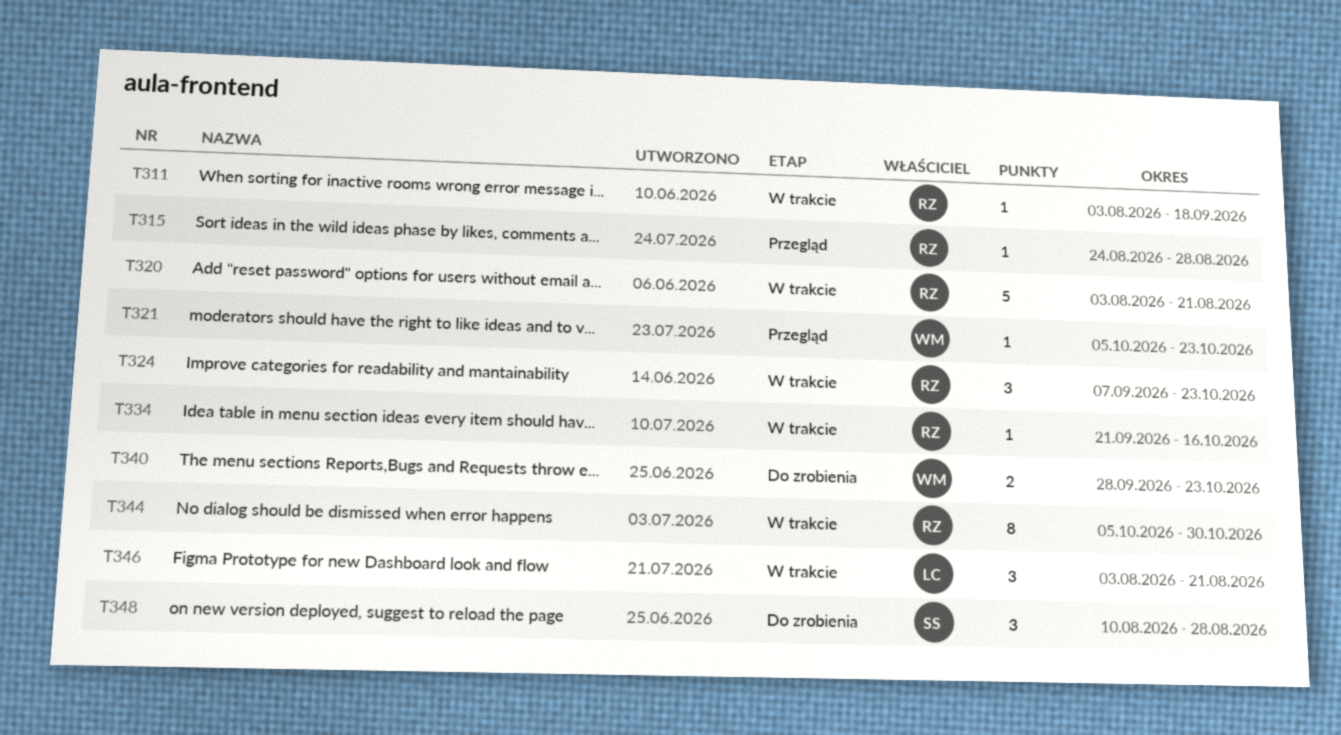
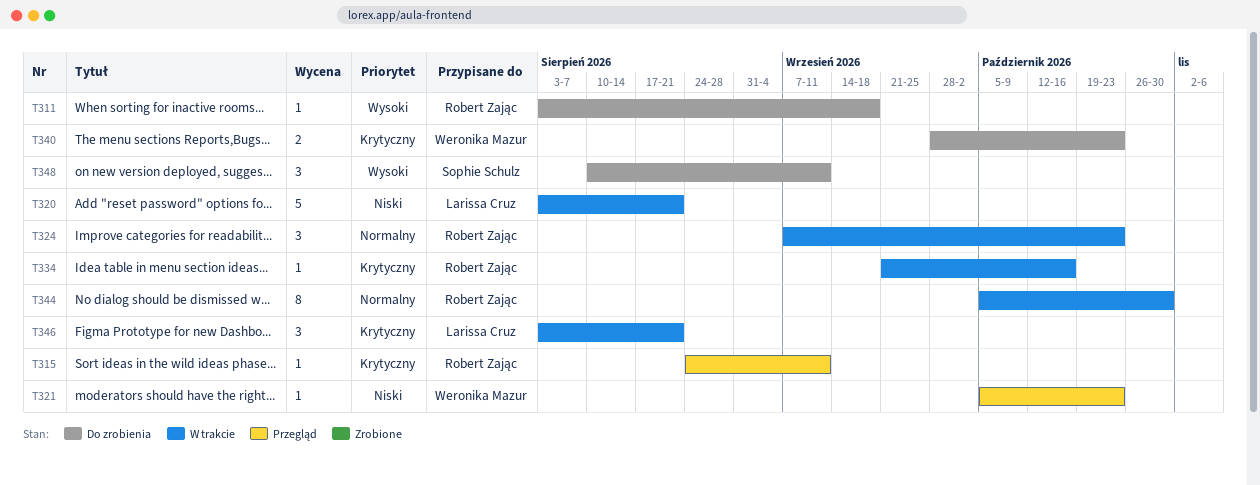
T311, status: W trakcie -> Do zrobienia
T315, due: Aug 28 -> Sep 11
T320, owner: Robert Zając -> Larissa Cruz
T348, due: Aug 28 -> Sep 11

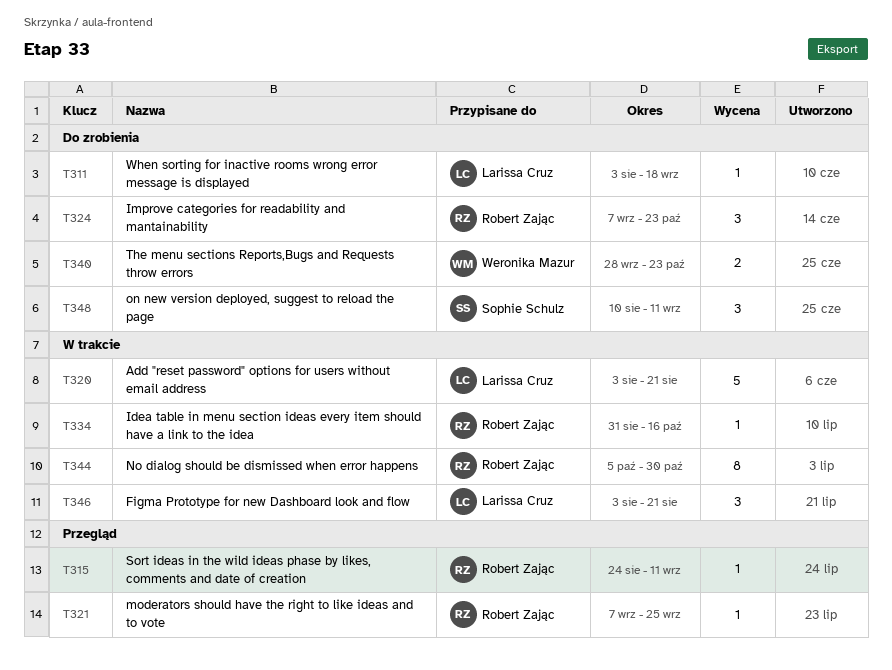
T311, owner: Robert Zając -> Larissa Cruz
T321, owner: Weronika Mazur -> Robert Zając
T321, start: Oct 5 -> Sep 7
T321, due: Oct 23 -> Sep 25
T324, status: W trakcie -> Do zrobienia
T334, start: Sep 21 -> Aug 31

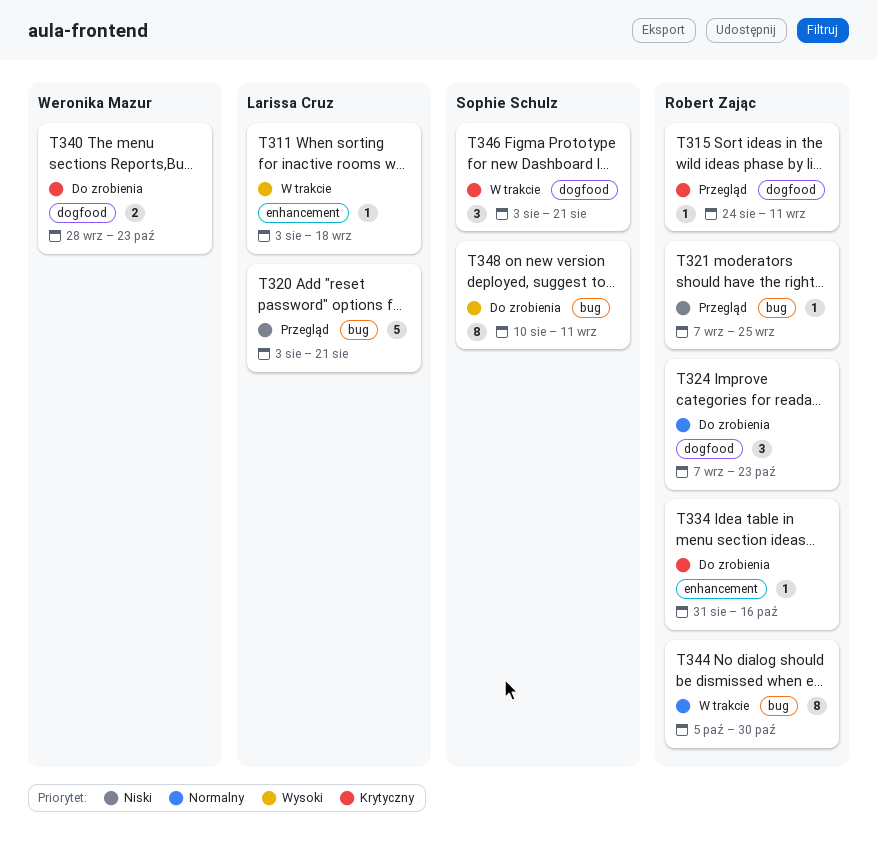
T311, status: Do zrobienia -> W trakcie
T320, status: W trakcie -> Przegląd
T334, status: W trakcie -> Do zrobienia
T346, owner: Larissa Cruz -> Sophie Schulz
T348, estimate: 3 -> 8

